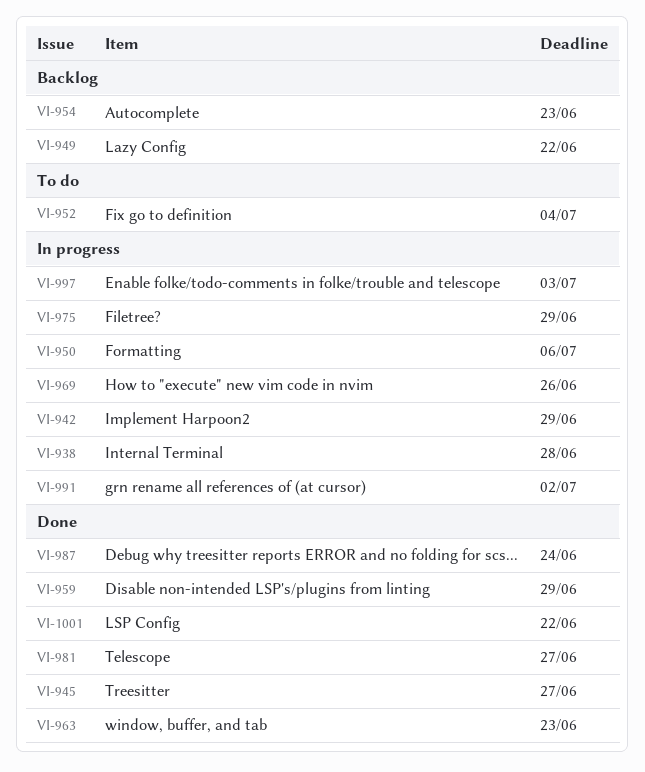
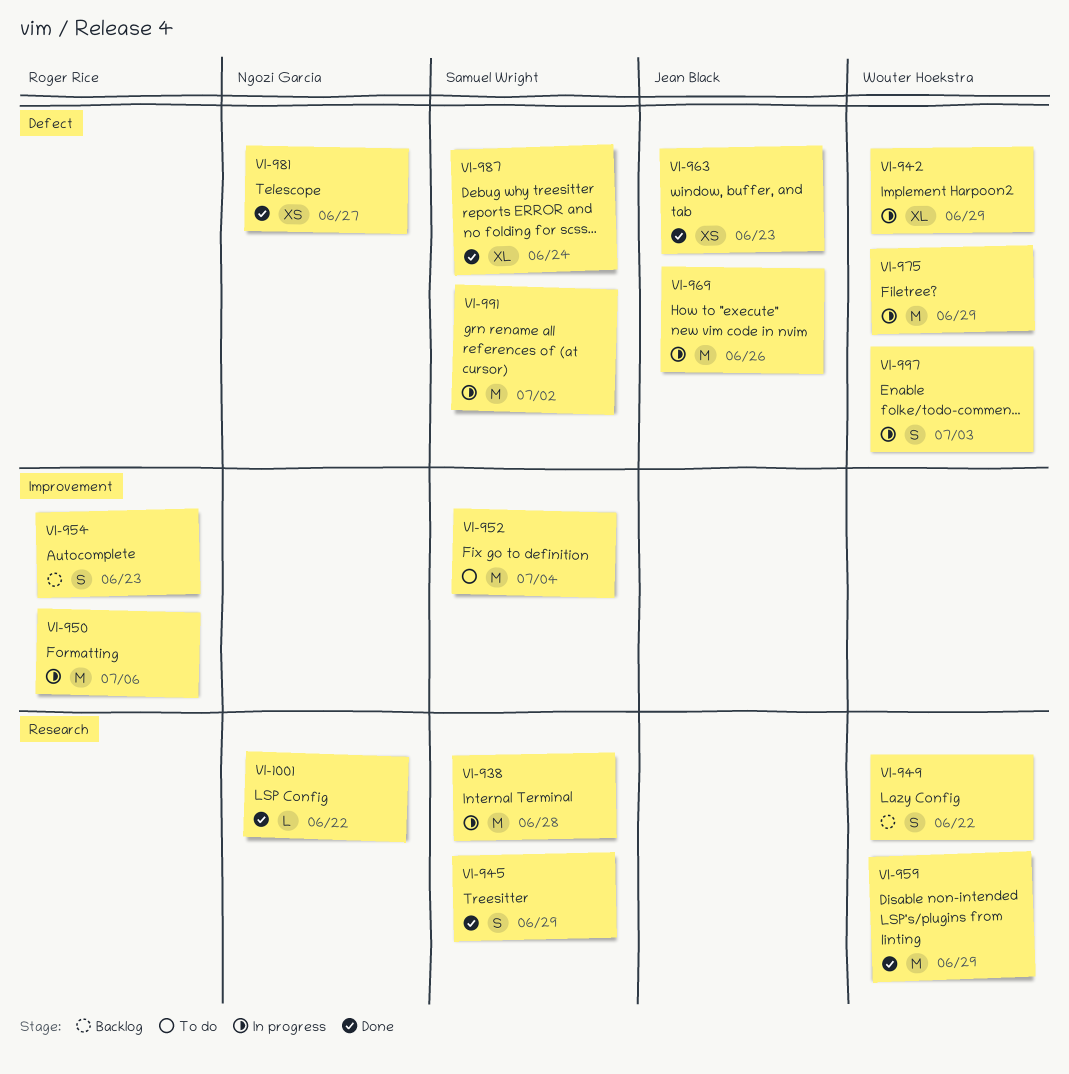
VI-945, due: Jun 27 -> Jun 29

